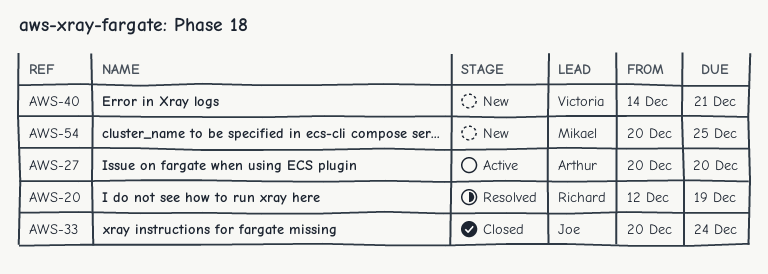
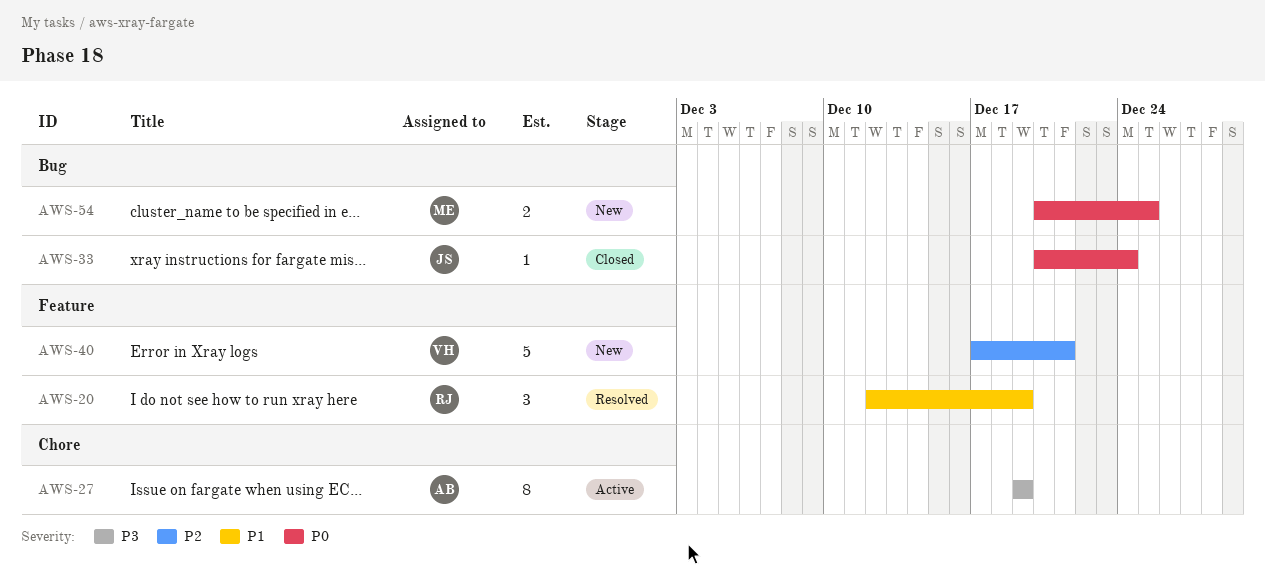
AWS-27, start: Dec 20 -> Dec 19
AWS-27, due: Dec 20 -> Dec 19
AWS-40, start: Dec 14 -> Dec 17

